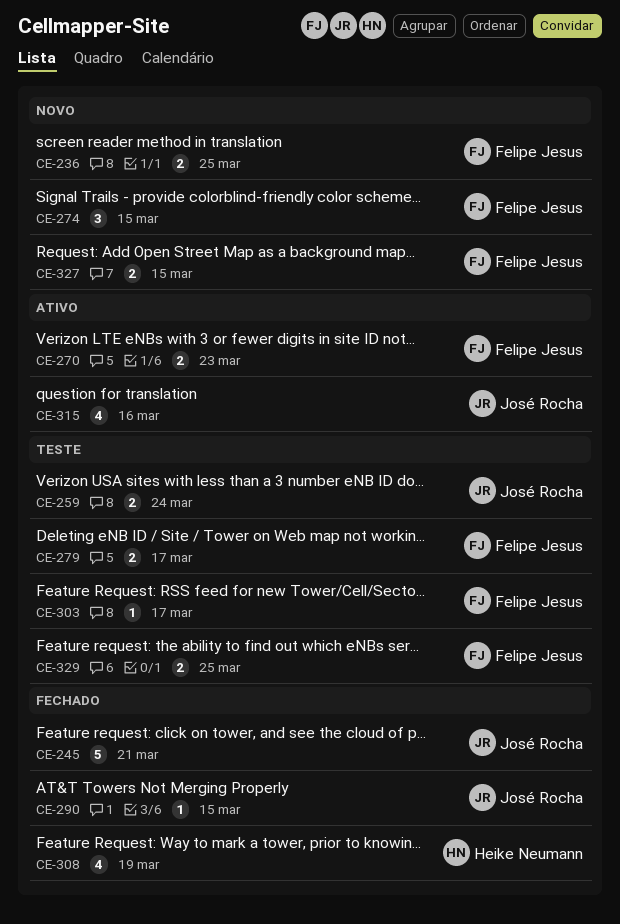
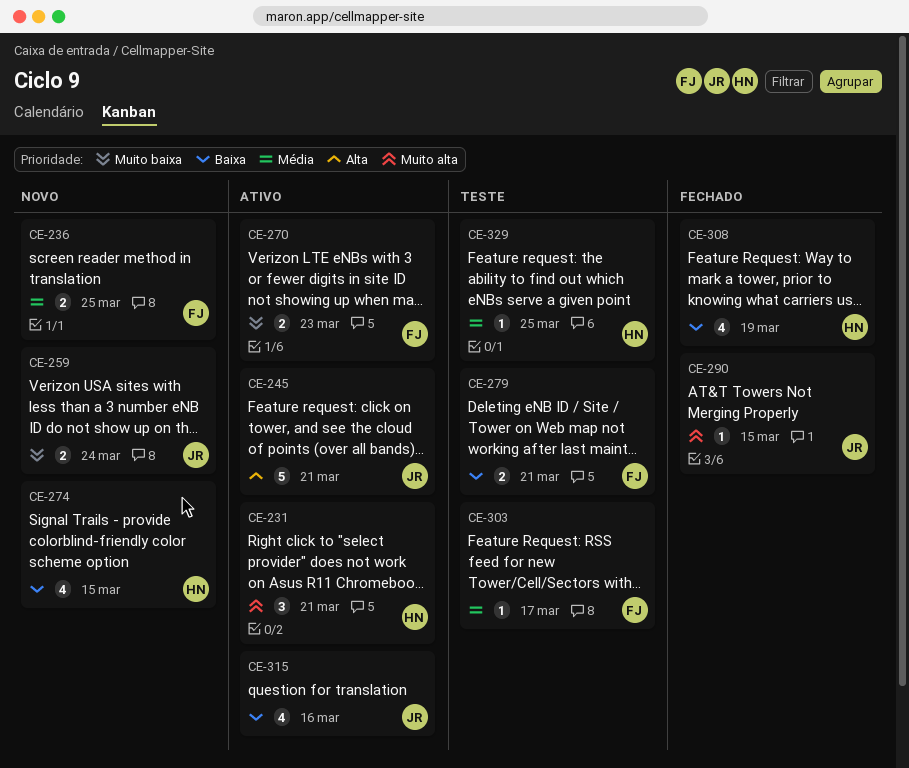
CE-231: none -> present
CE-245, status: Fechado -> Ativo
CE-259, status: Teste -> Novo
CE-274, owner: Felipe Jesus -> Heike Neumann
CE-274, estimate: 3 -> 4
CE-279, due: Mar 17 -> Mar 21
CE-327: present -> none
CE-329, owner: Felipe Jesus -> Heike Neumann
CE-329, estimate: 2 -> 1

